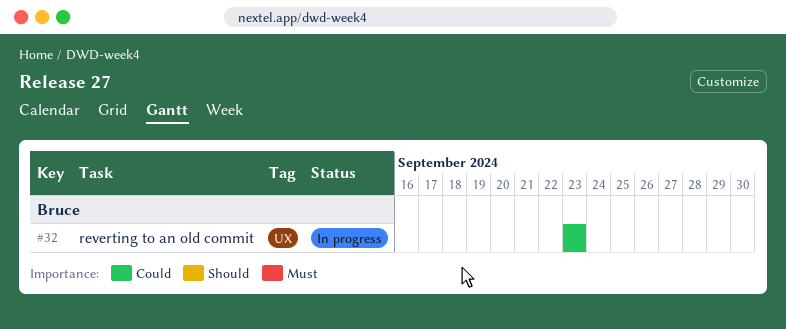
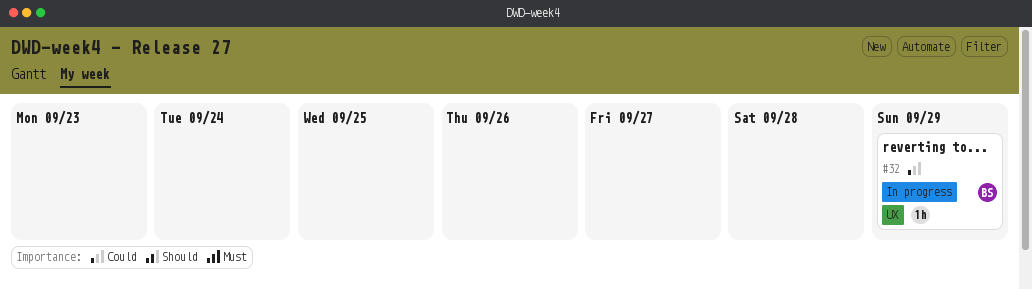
#32, due: Sep 23 -> Sep 29

